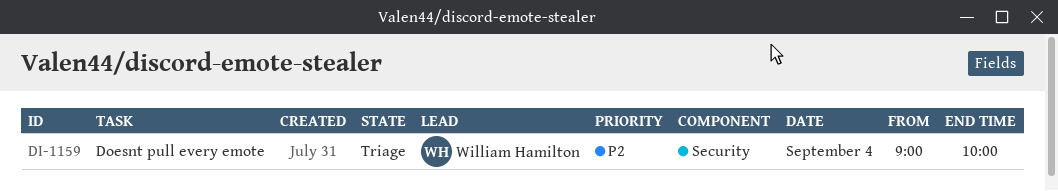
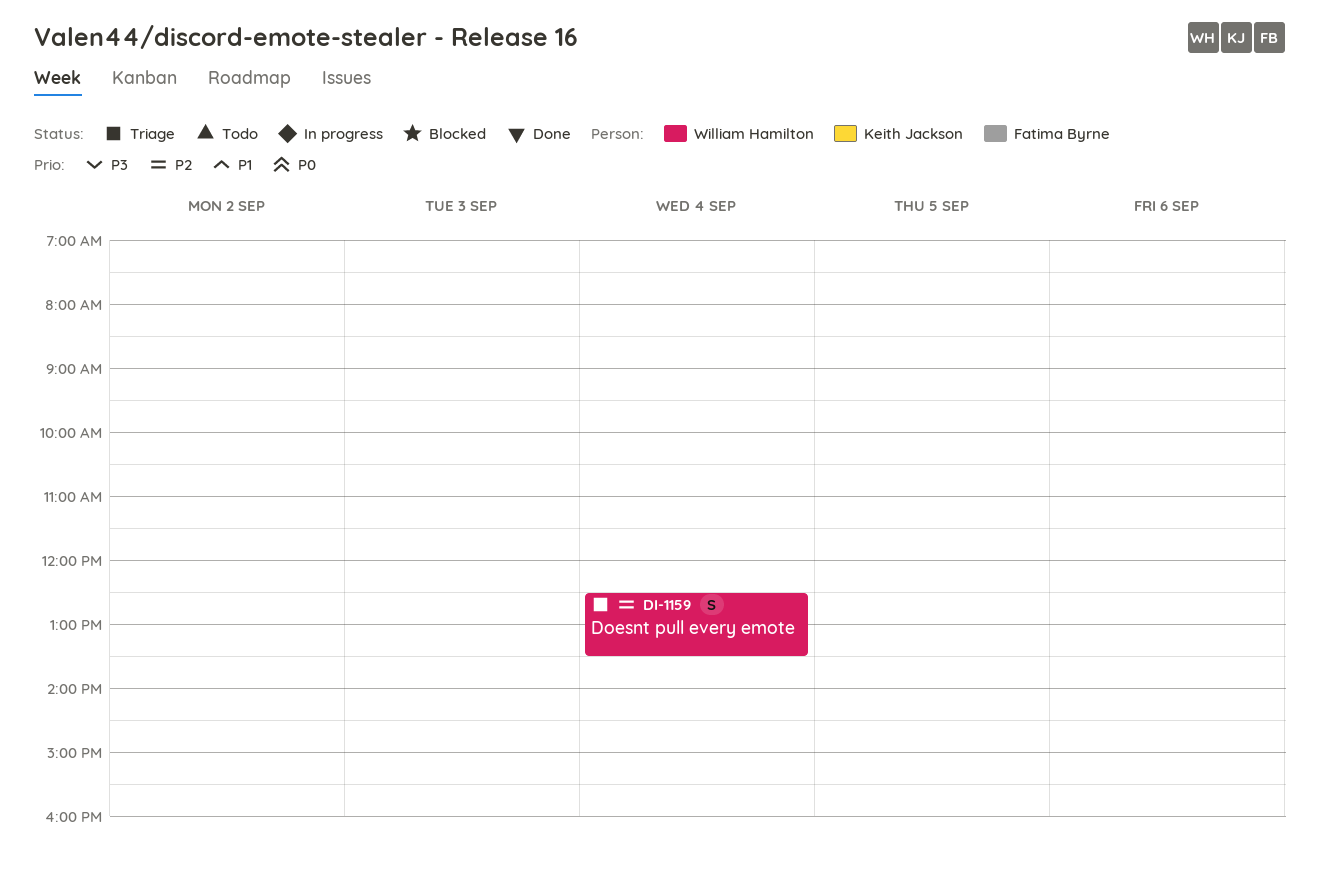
DI-1159, begins: 09:00 -> 12:30
DI-1159, ends: 10:00 -> 13:30

